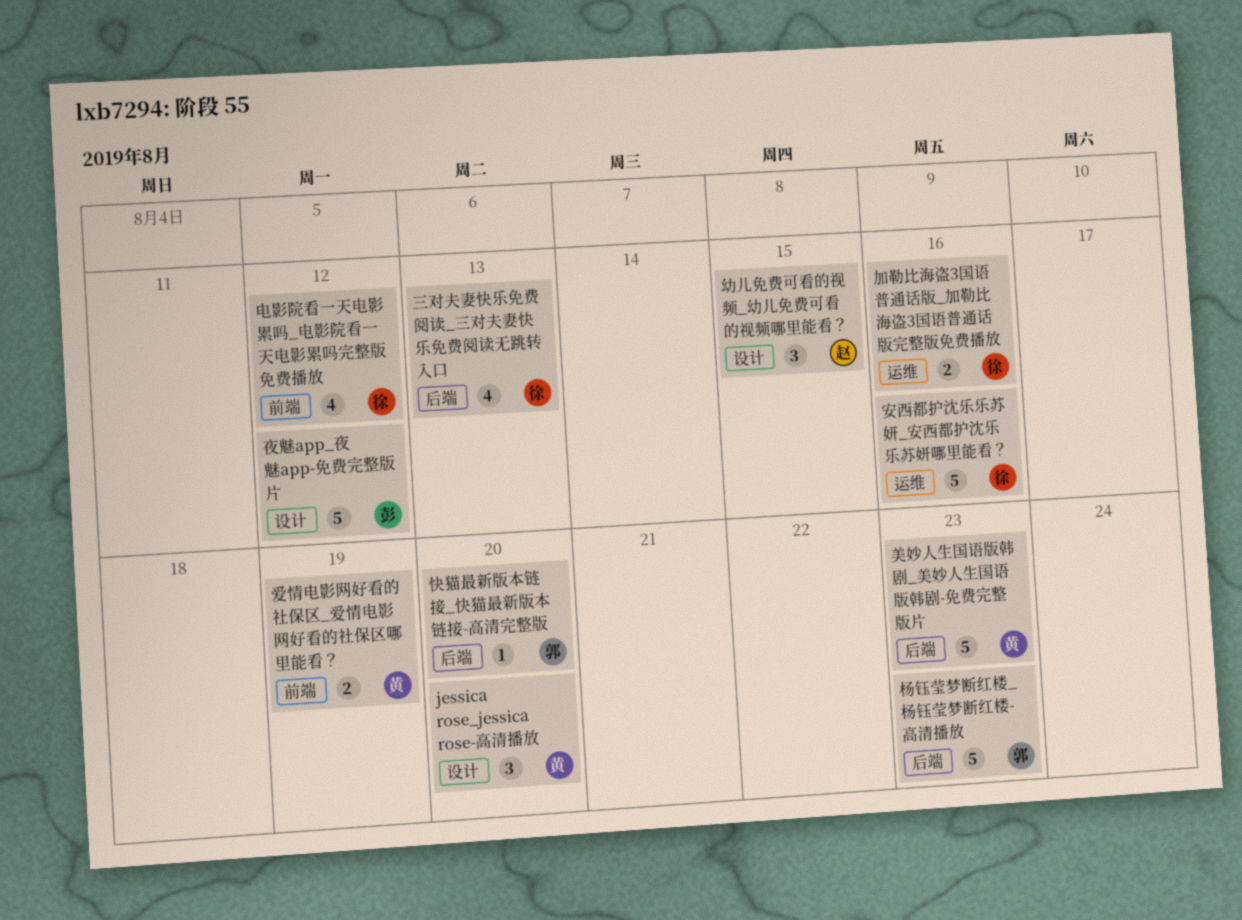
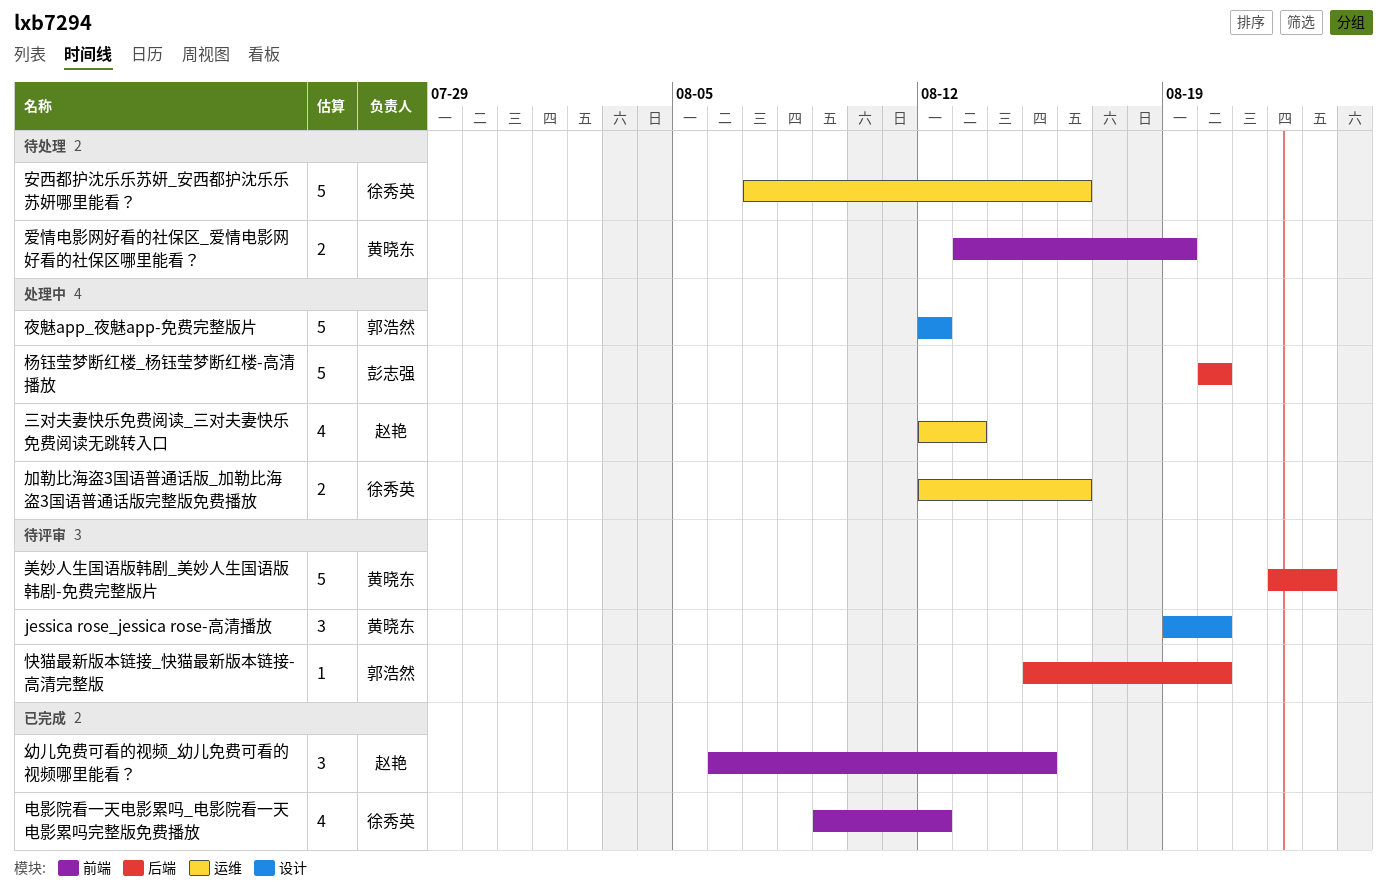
三对夫妻快乐免费阅读_三对夫妻快乐免费阅读无跳转入口, owner: 徐秀英 -> 赵艳
三对夫妻快乐免费阅读_三对夫妻快乐免费阅读无跳转入口, label: 后端 -> 运维
夜魅app_夜魅app-免费完整版片, owner: 彭志强 -> 郭浩然
幼儿免费可看的视频_幼儿免费可看的视频哪里能看？, label: 设计 -> 前端
杨钰莹梦断红楼_杨钰莹梦断红楼-高清播放, owner: 郭浩然 -> 彭志强
杨钰莹梦断红楼_杨钰莹梦断红楼-高清播放, due: Aug 23 -> Aug 20

